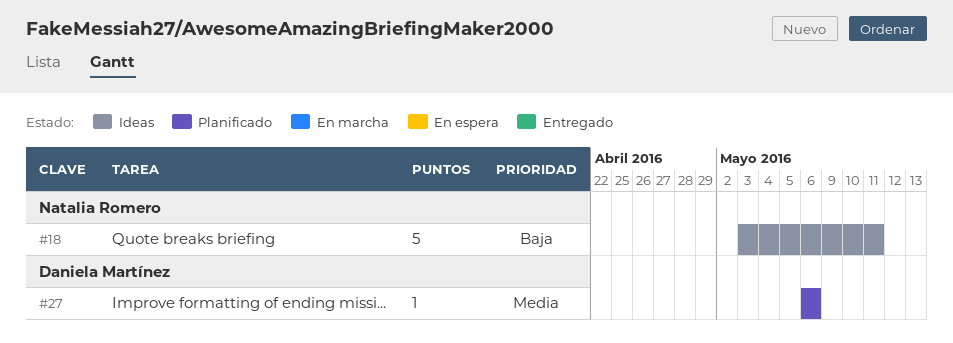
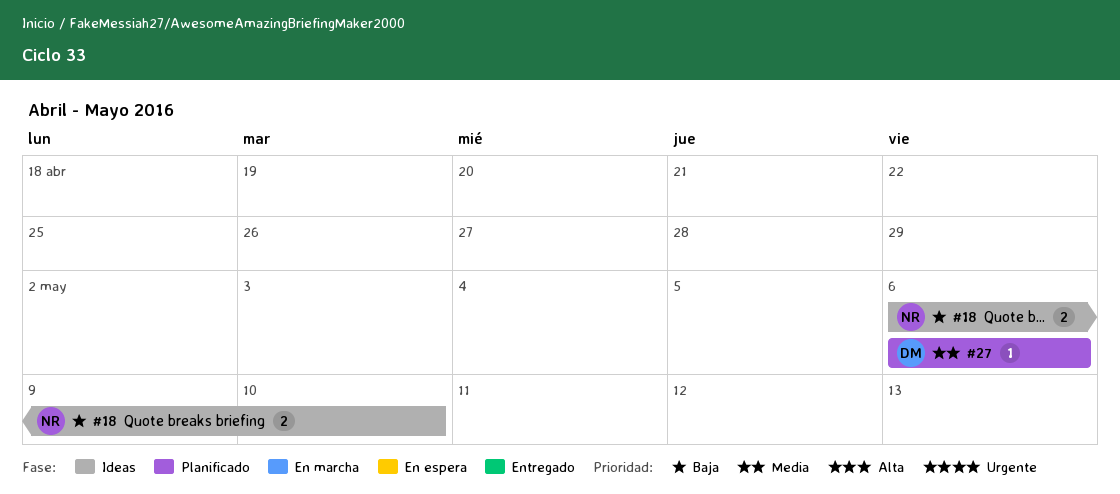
#18, estimate: 5 -> 2
#18, start: May 3 -> May 6
#18, due: May 11 -> May 10

